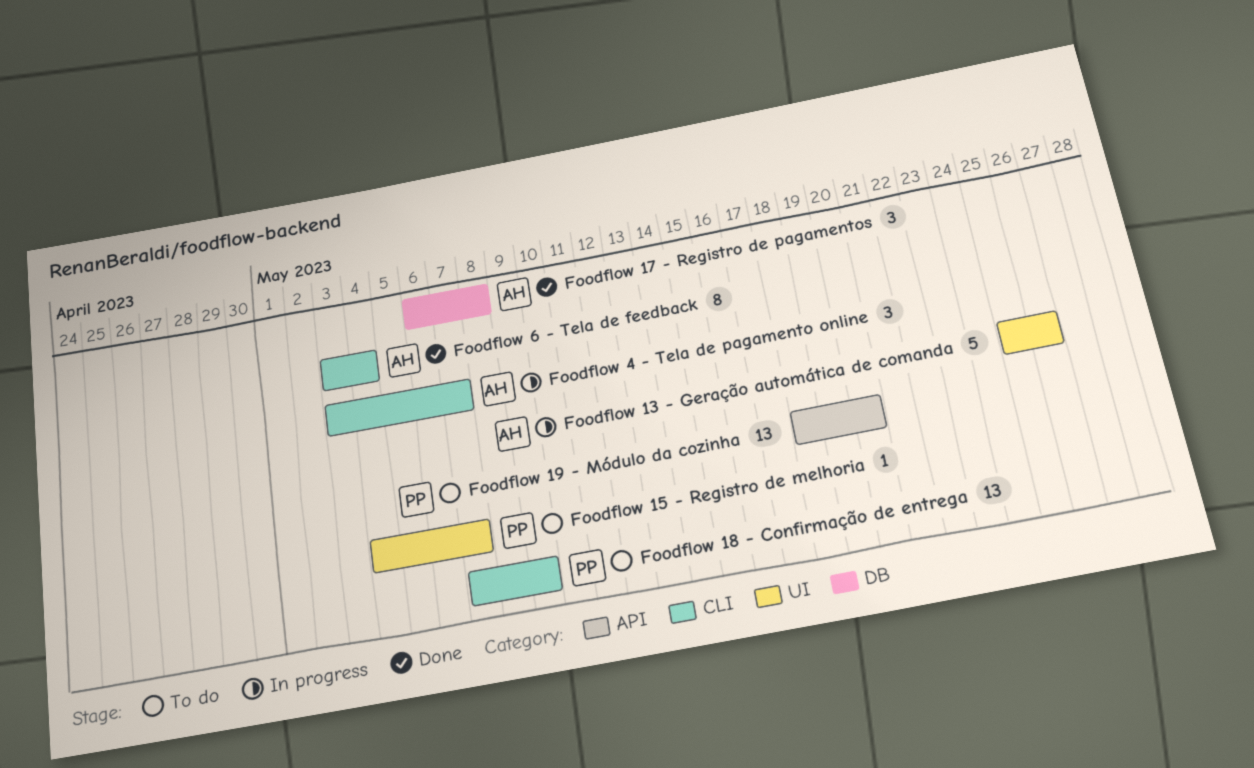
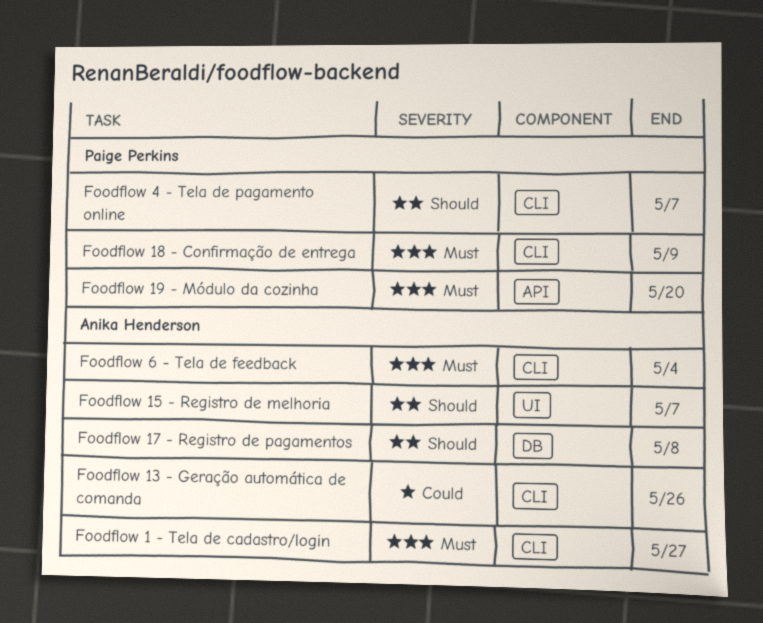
Foodflow 1 - Tela de cadastro/login: none -> present
Foodflow 13 - Geração automática de comanda, label: UI -> CLI
Foodflow 15 - Registro de melhoria, owner: Paige Perkins -> Anika Henderson
Foodflow 4 - Tela de pagamento online, owner: Anika Henderson -> Paige Perkins

